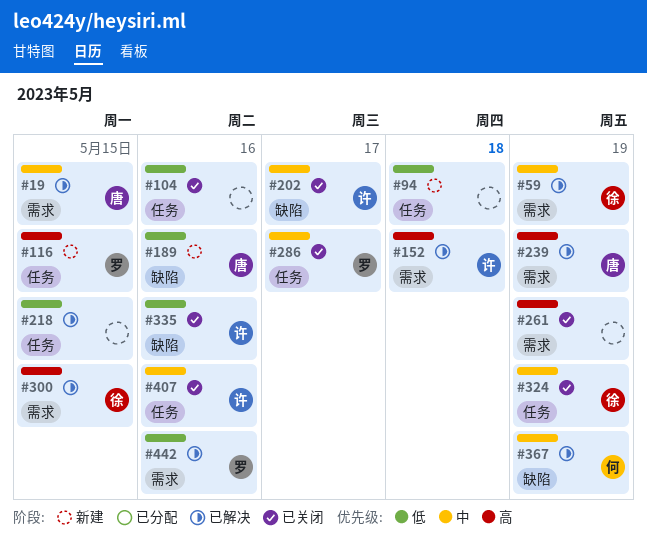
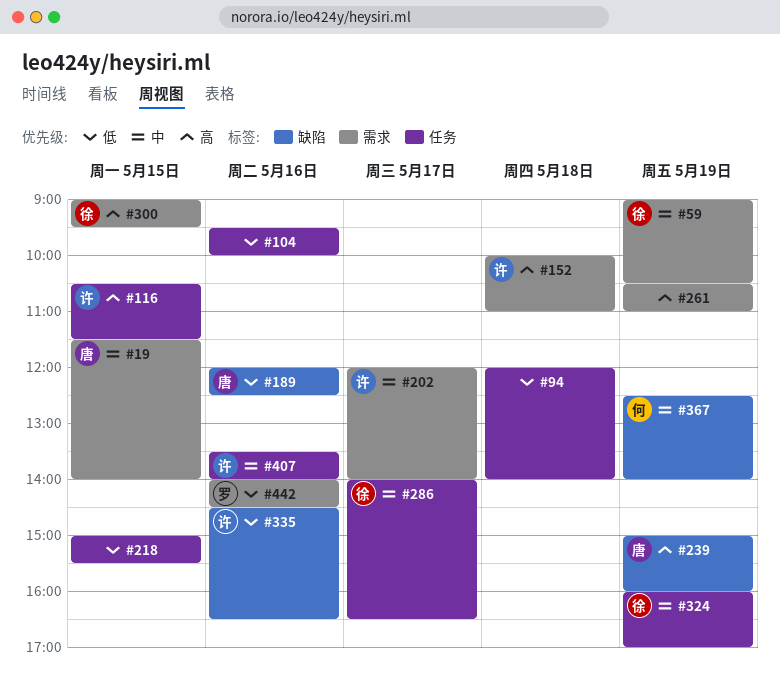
#116, owner: 罗 -> 许
#202, label: 缺陷 -> 需求
#239, label: 需求 -> 缺陷
#286, owner: 罗 -> 徐

